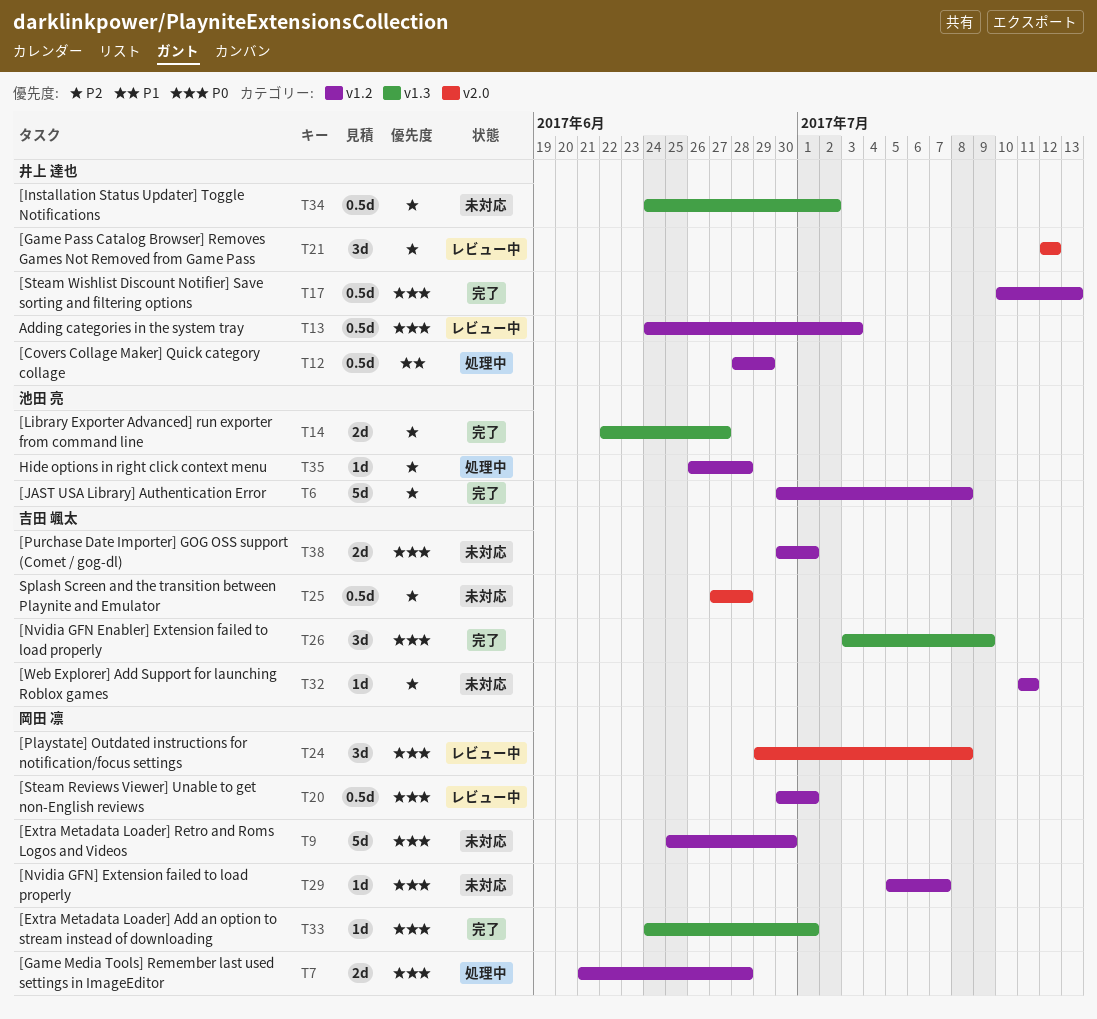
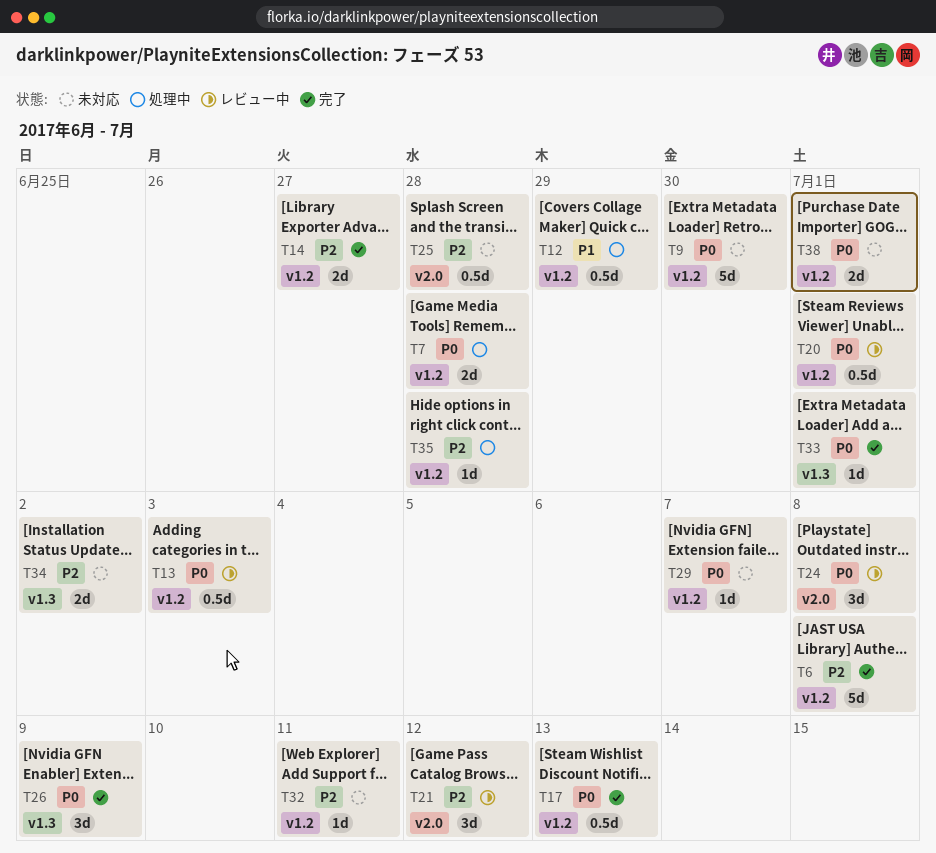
T14, label: v1.3 -> v1.2
T34, estimate: 0.5d -> 2d

